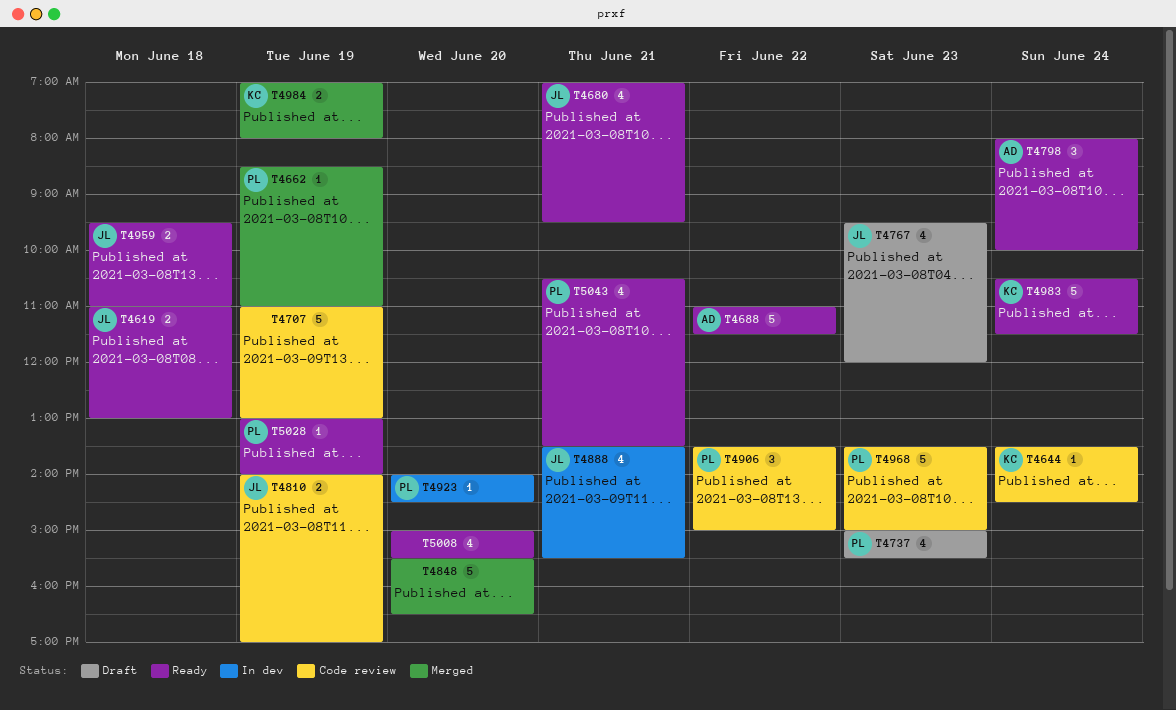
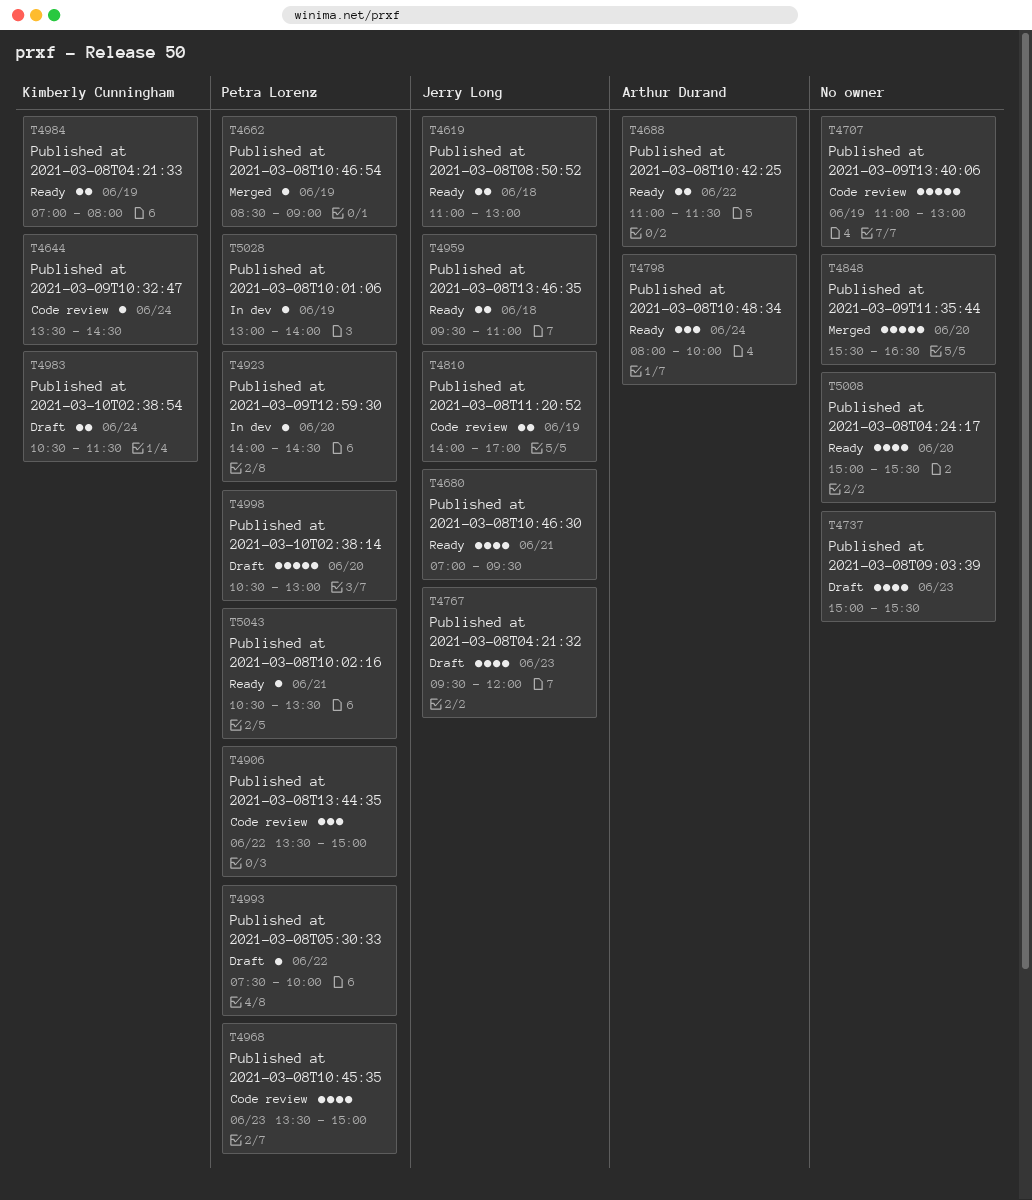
T4662, ends: 11:00 -> 09:00
T4688, estimate: 5 -> 2
T4737, owner: Petra Lorenz -> none
T4888: present -> none
T4968, estimate: 5 -> 4
T4983, status: Ready -> Draft
T4983, estimate: 5 -> 2
T4984, status: Merged -> Ready
T4993: none -> present
T4998: none -> present
T5028, status: Ready -> In dev
T5043, estimate: 4 -> 1

